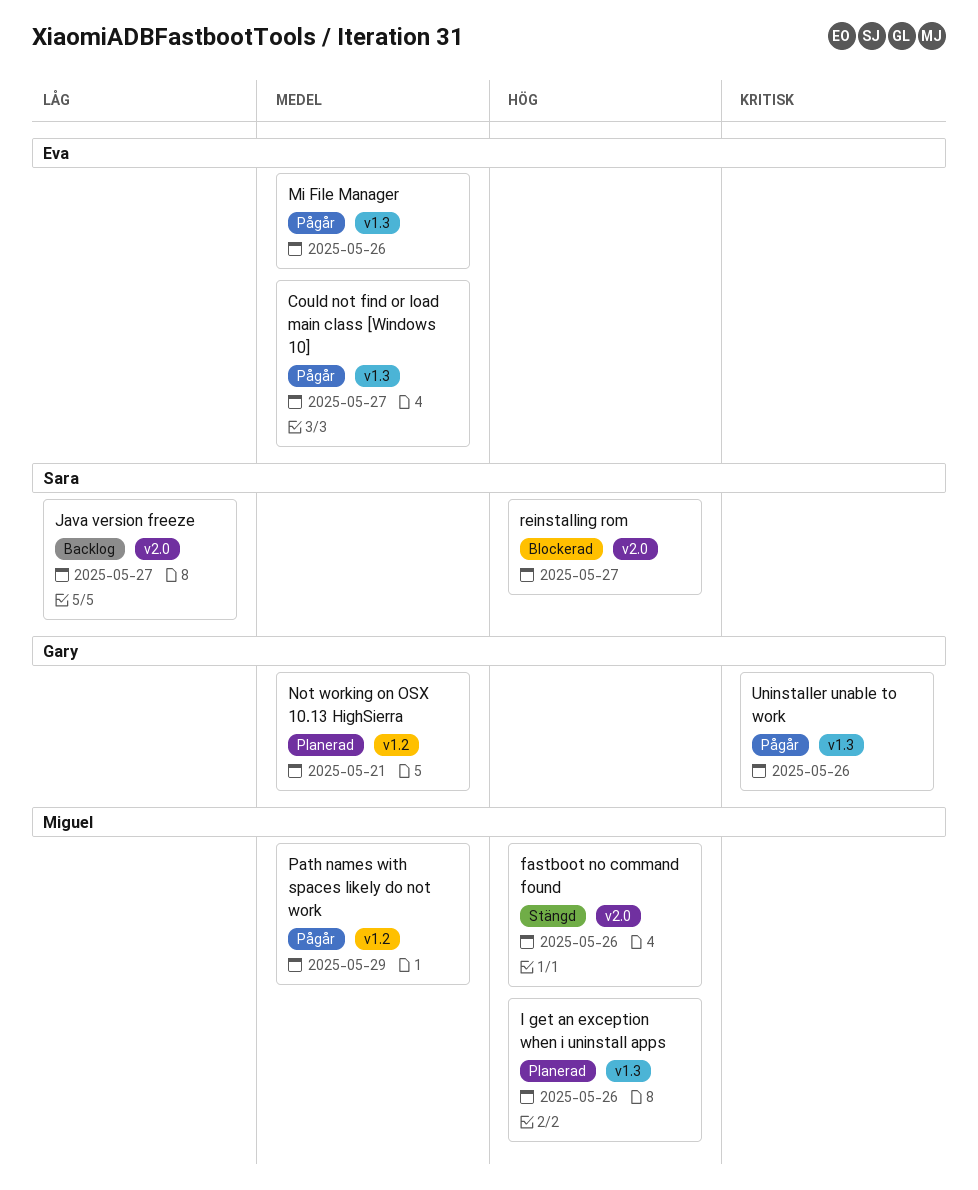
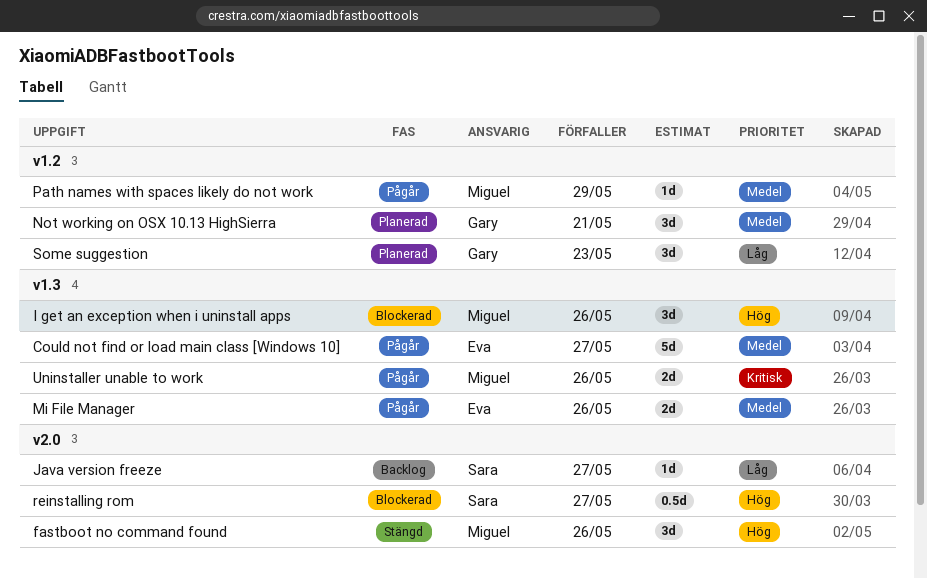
I get an exception when i uninstall apps, status: Planerad -> Blockerad
Some suggestion: none -> present
Uninstaller unable to work, owner: Gary -> Miguel

